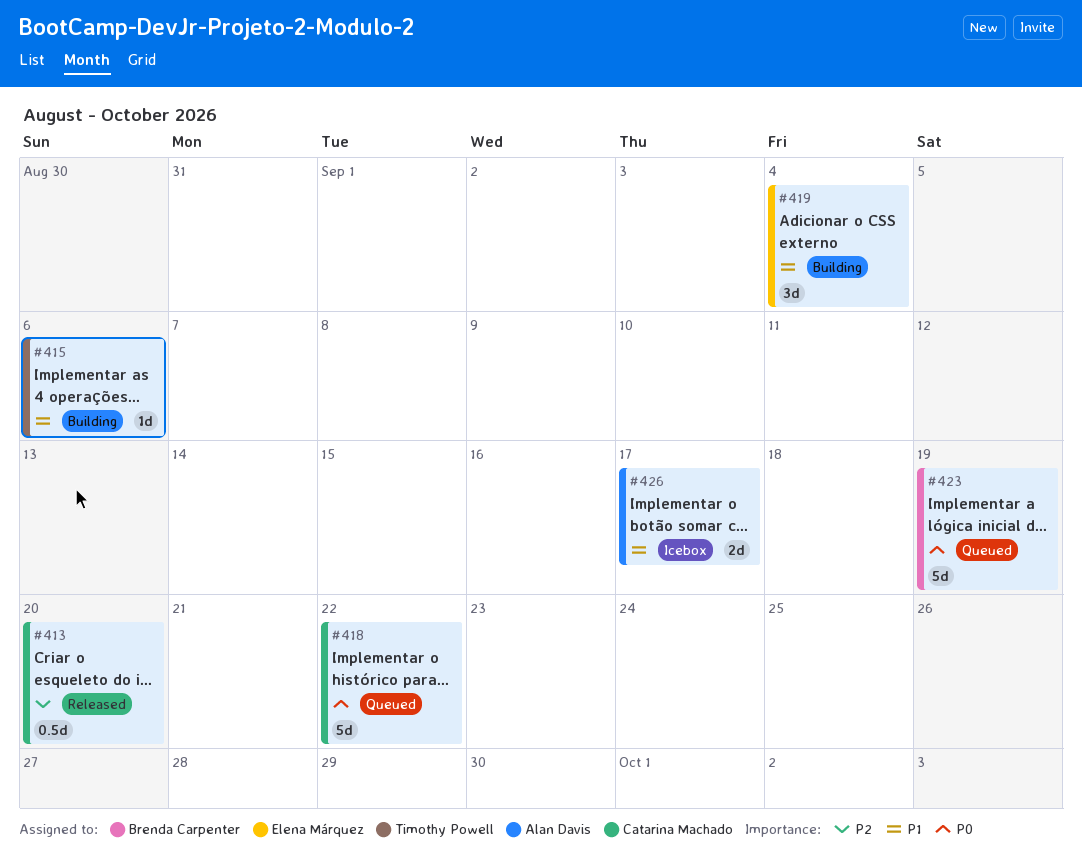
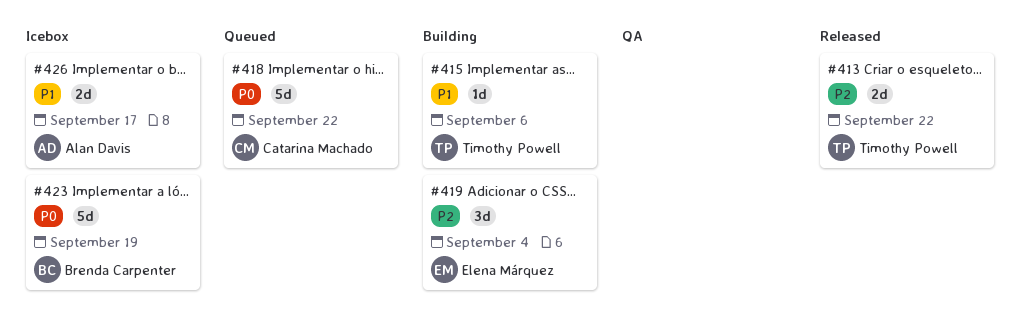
#413, owner: Catarina Machado -> Timothy Powell
#413, estimate: 0.5d -> 2d
#413, due: Sep 20 -> Sep 22
#419, priority: P1 -> P2
#423, status: Queued -> Icebox

